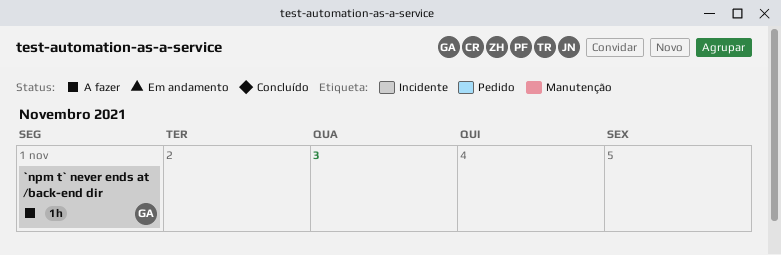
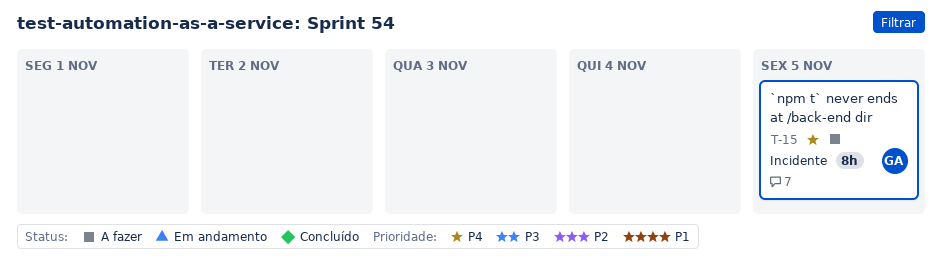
`npm t` never ends at /back-end dir, estimate: 1h -> 8h
`npm t` never ends at /back-end dir, due: Nov 1 -> Nov 5

